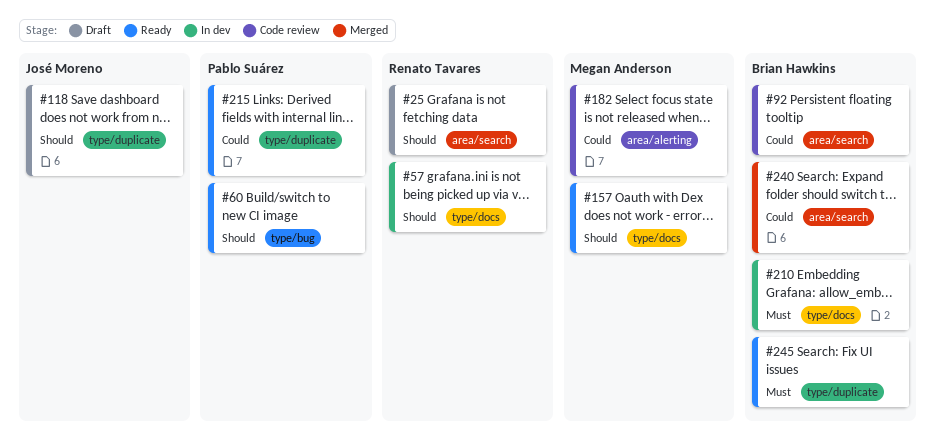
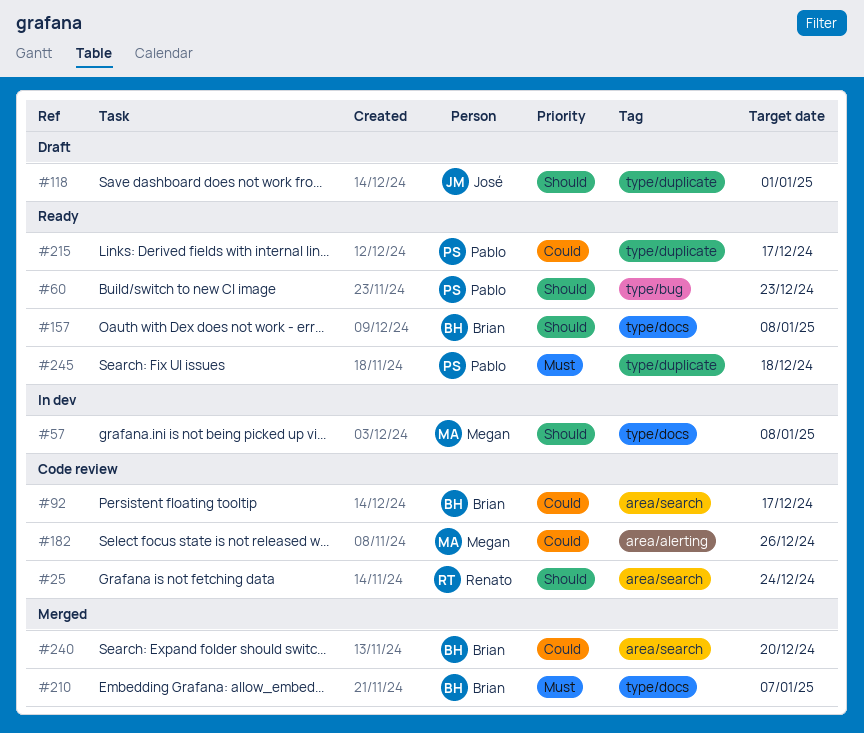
#25, status: Draft -> Code review
#57, owner: Renato Tavares -> Megan Anderson
#157, owner: Megan Anderson -> Brian Hawkins
#210, status: In dev -> Merged
#245, owner: Brian Hawkins -> Pablo Suárez

